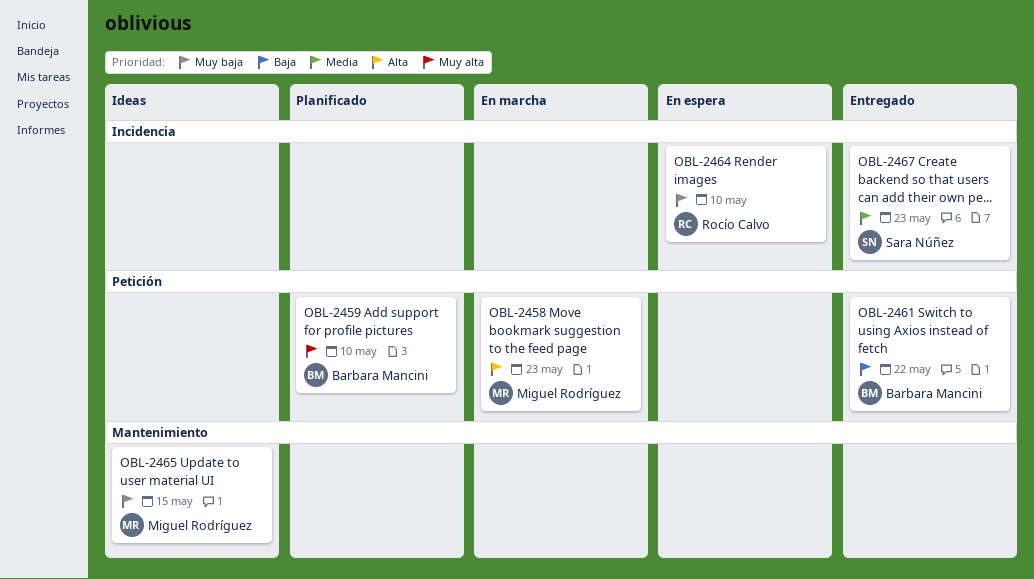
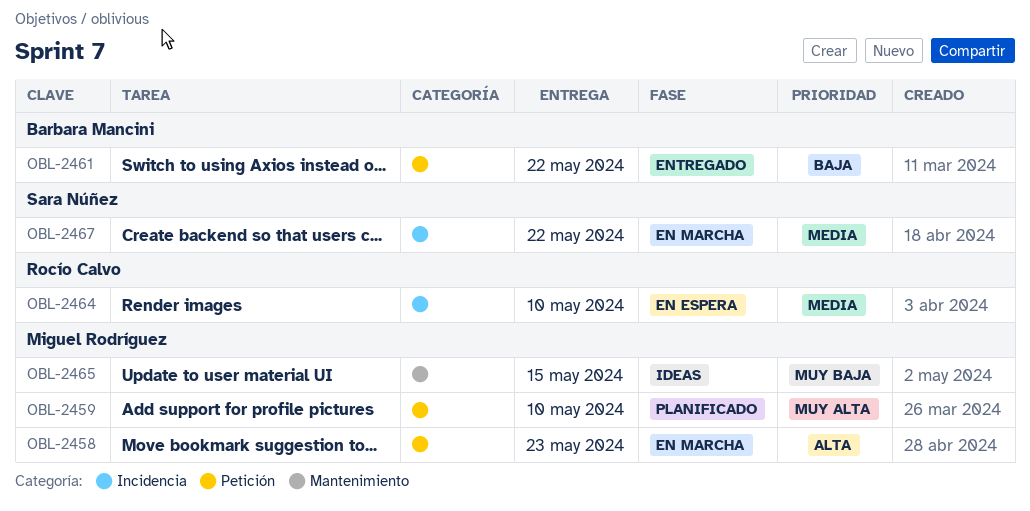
OBL-2459, owner: Barbara Mancini -> Miguel Rodríguez
OBL-2464, priority: Muy baja -> Media
OBL-2467, status: Entregado -> En marcha
OBL-2467, due: May 23 -> May 22

